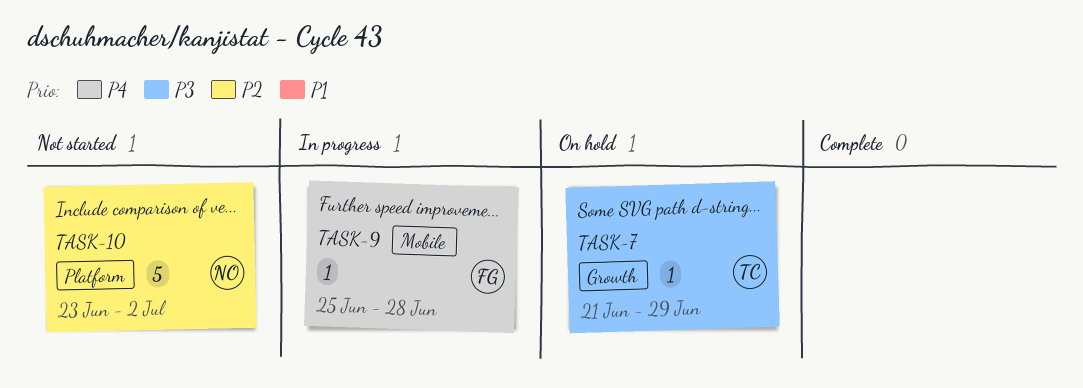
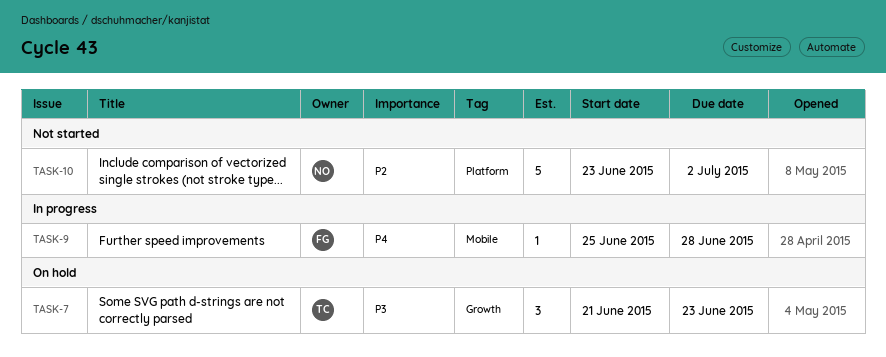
TASK-7, estimate: 1 -> 3
TASK-7, due: Jun 29 -> Jun 23

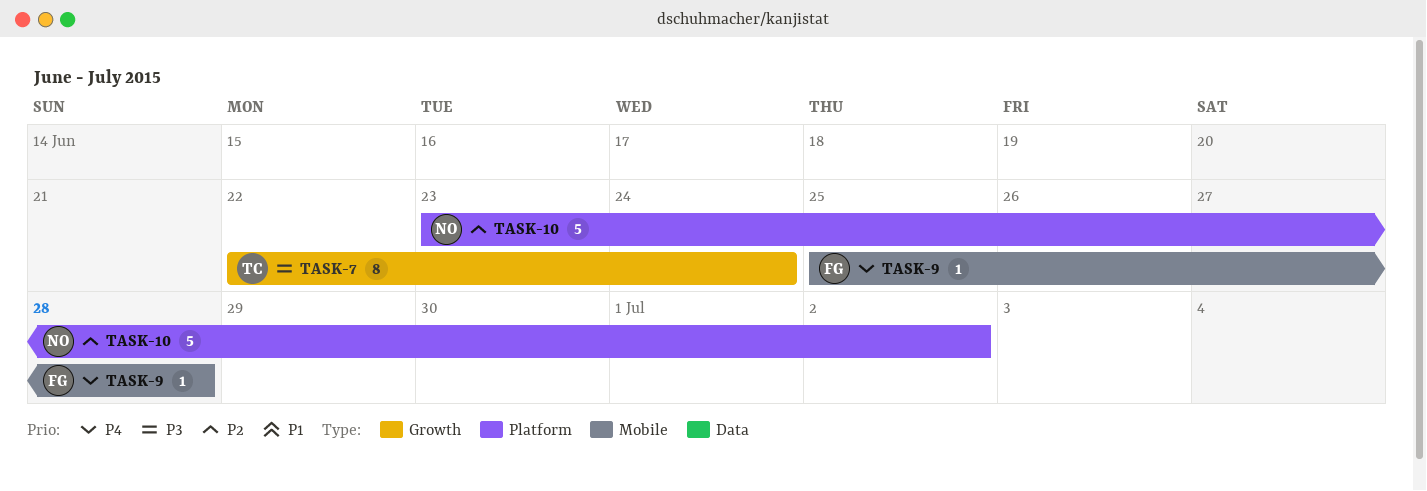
TASK-7, estimate: 3 -> 8
TASK-7, start: Jun 21 -> Jun 22
TASK-7, due: Jun 23 -> Jun 24

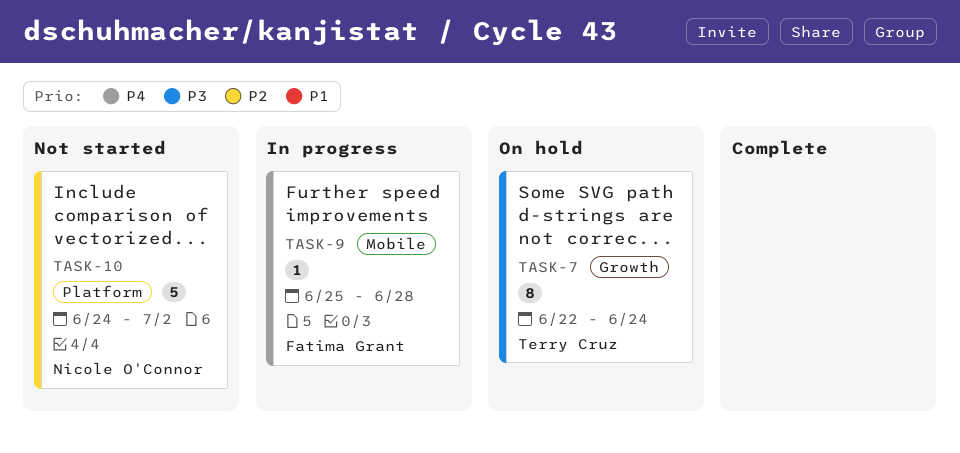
TASK-10, start: Jun 23 -> Jun 24

